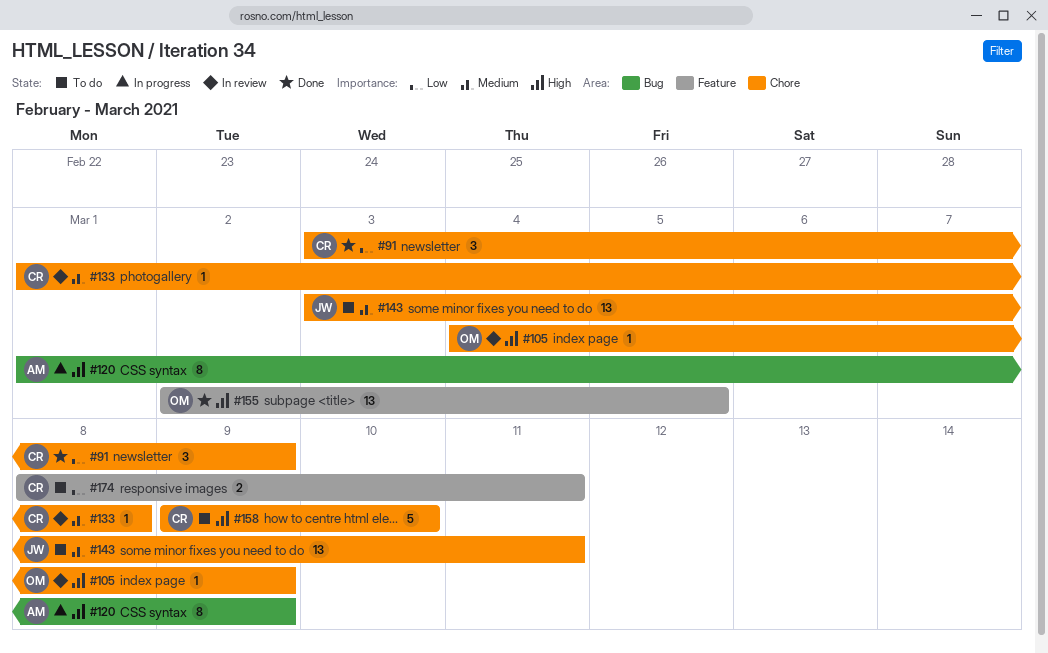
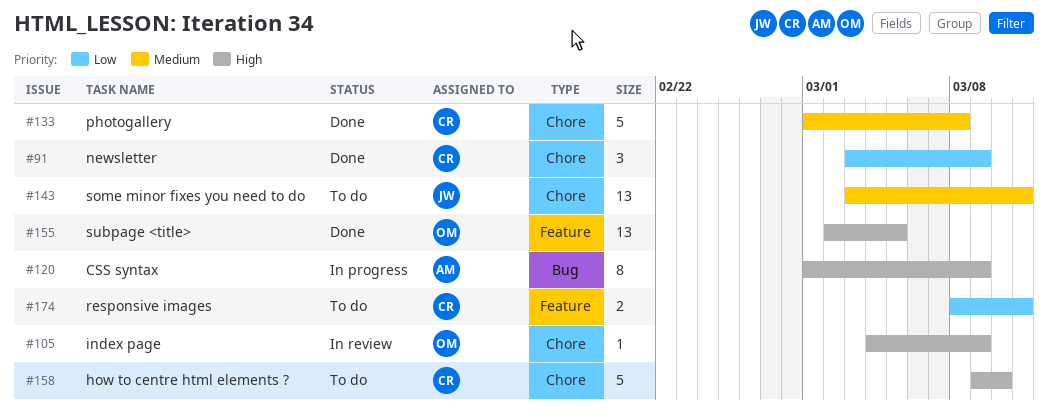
#133, status: In review -> Done
#133, estimate: 1 -> 5

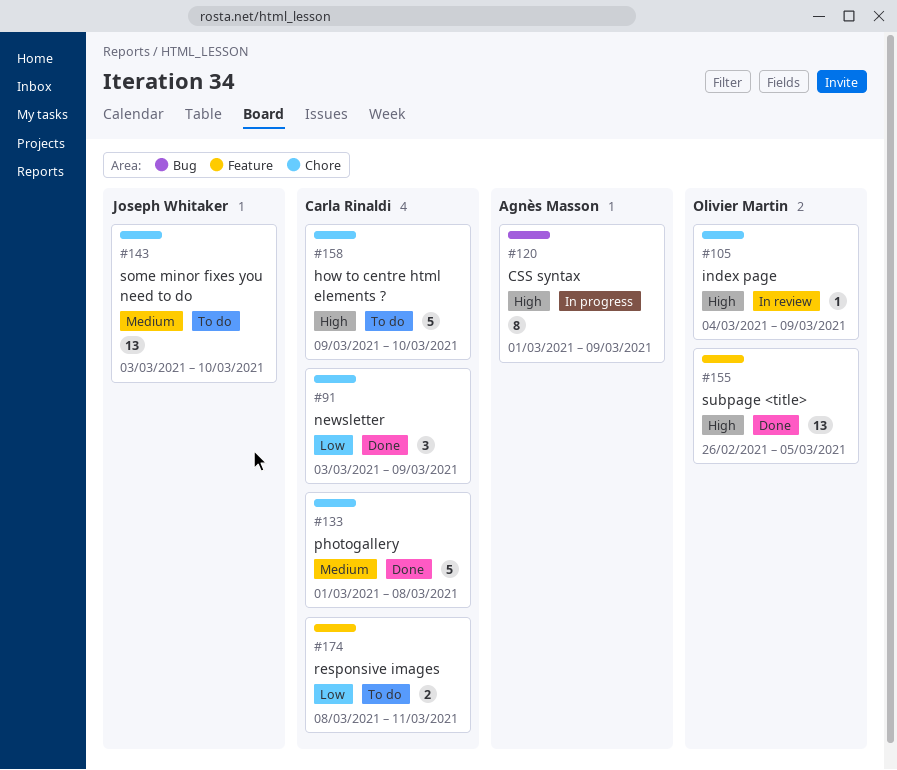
#143, due: Mar 11 -> Mar 10
#155, start: Mar 2 -> Feb 26

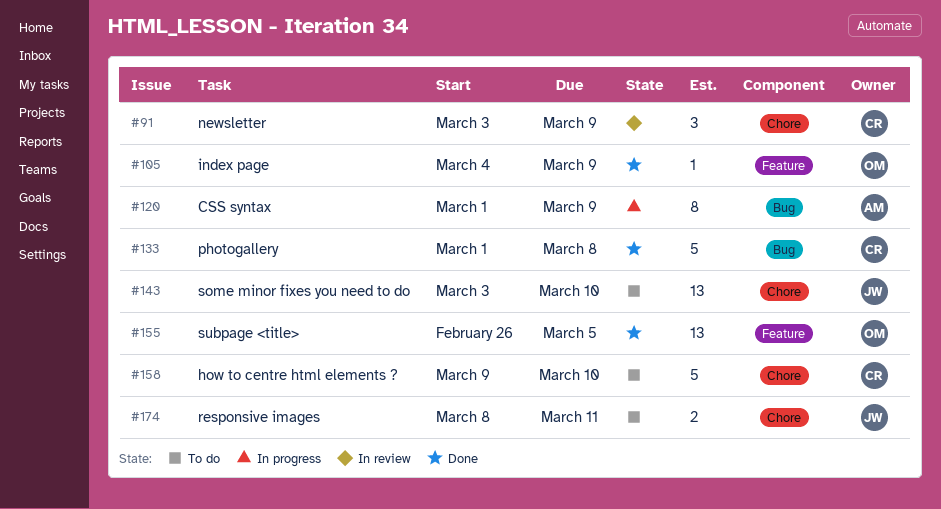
#91, status: Done -> In review
#105, status: In review -> Done
#105, label: Chore -> Feature
#133, label: Chore -> Bug
#174, owner: Carla Rinaldi -> Joseph Whitaker
#174, label: Feature -> Chore

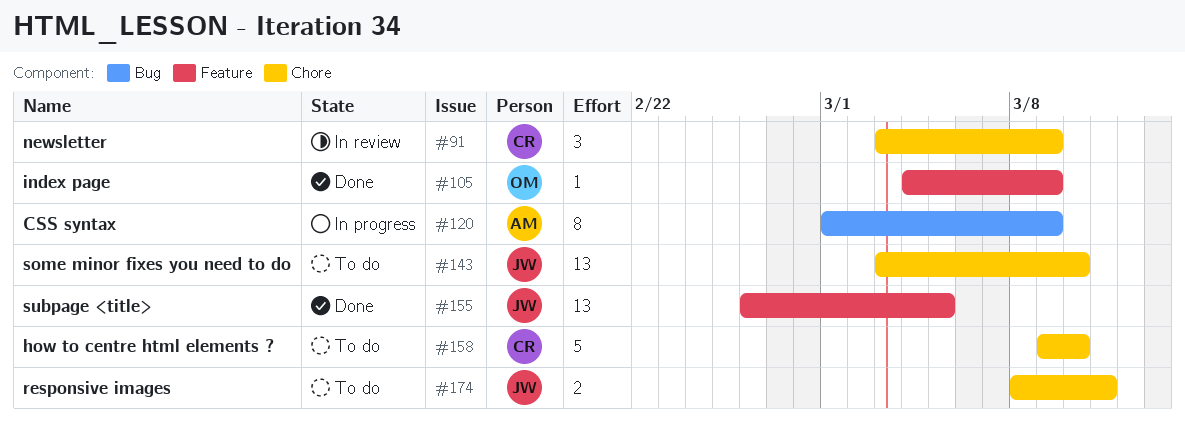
#133: present -> none
#155, owner: OM -> JW

